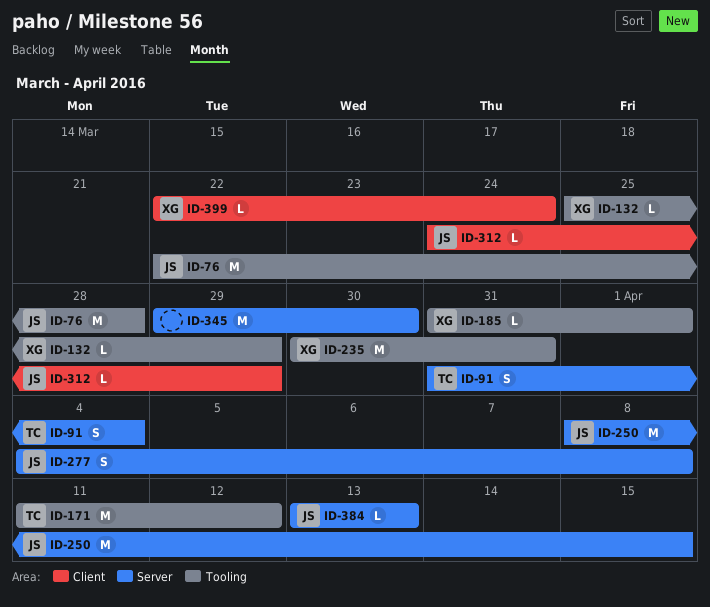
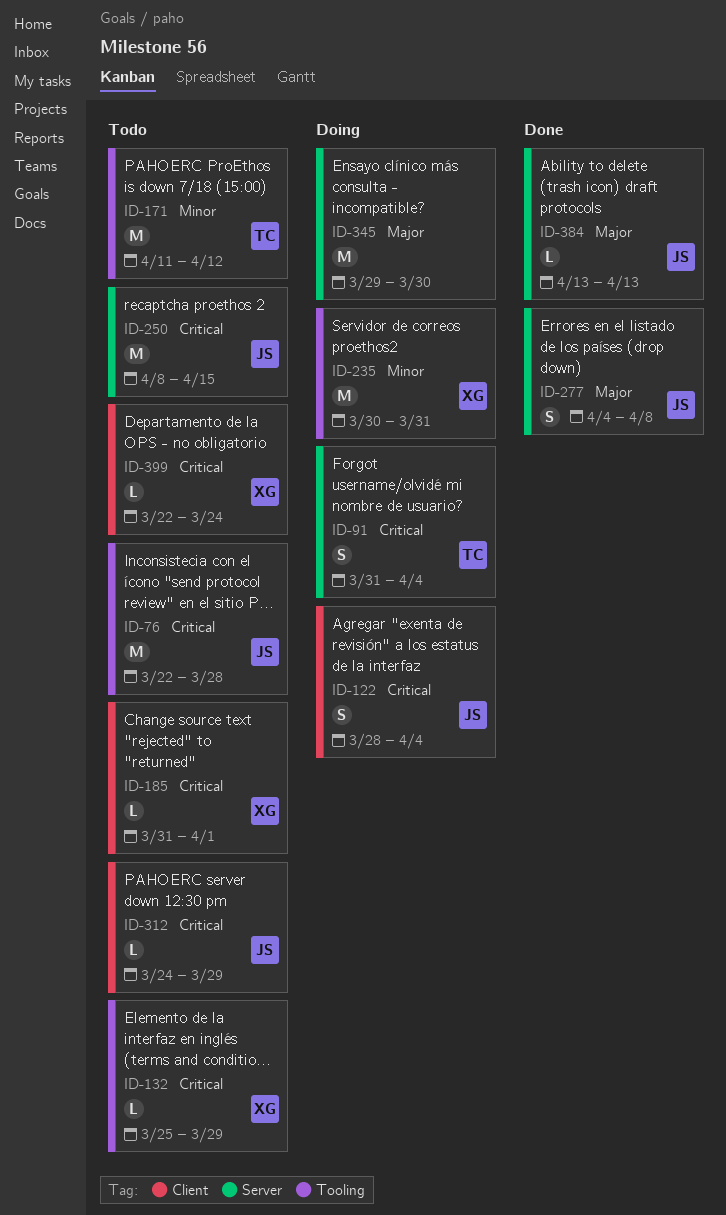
ID-122: none -> present
ID-185, label: Tooling -> Client

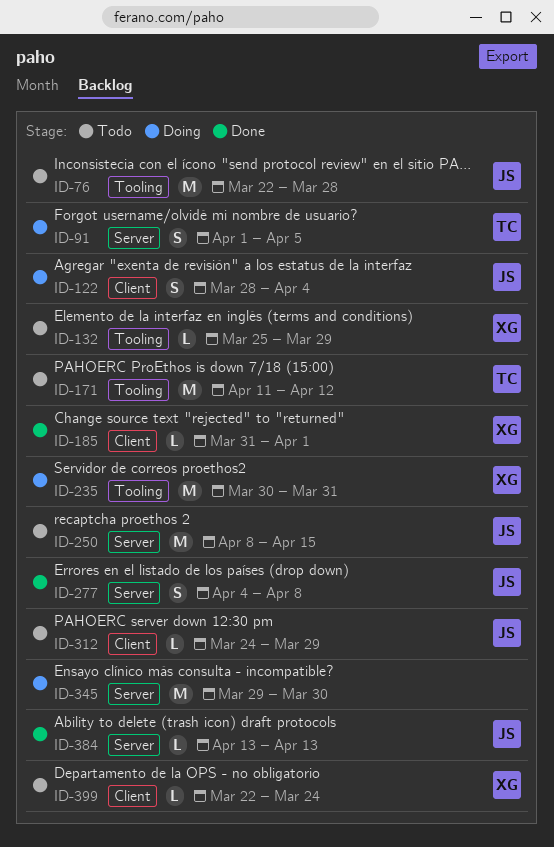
ID-91, start: Mar 31 -> Apr 1
ID-91, due: Apr 4 -> Apr 5
ID-185, status: Todo -> Done

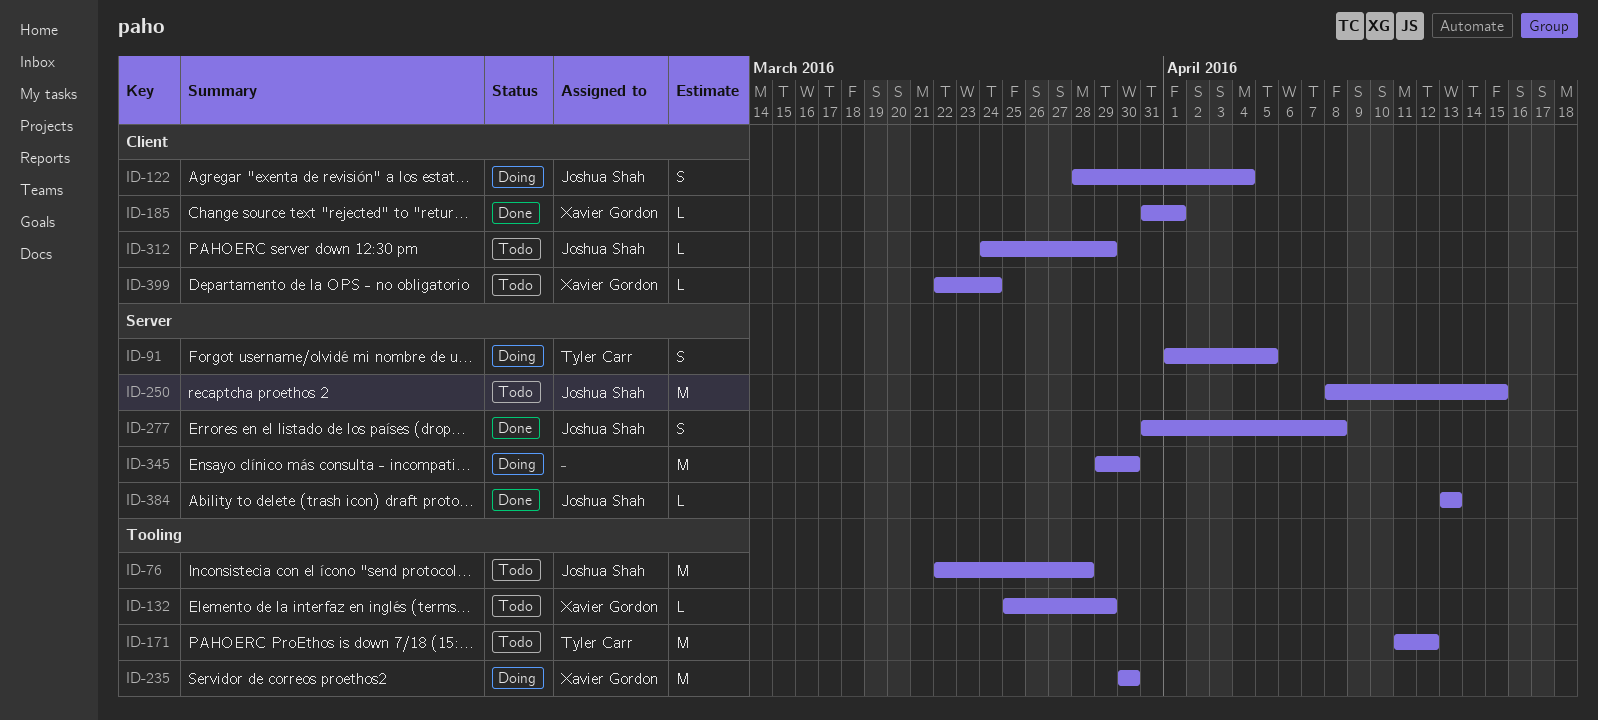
ID-235, due: Mar 31 -> Mar 30
ID-277, start: Apr 4 -> Mar 31

